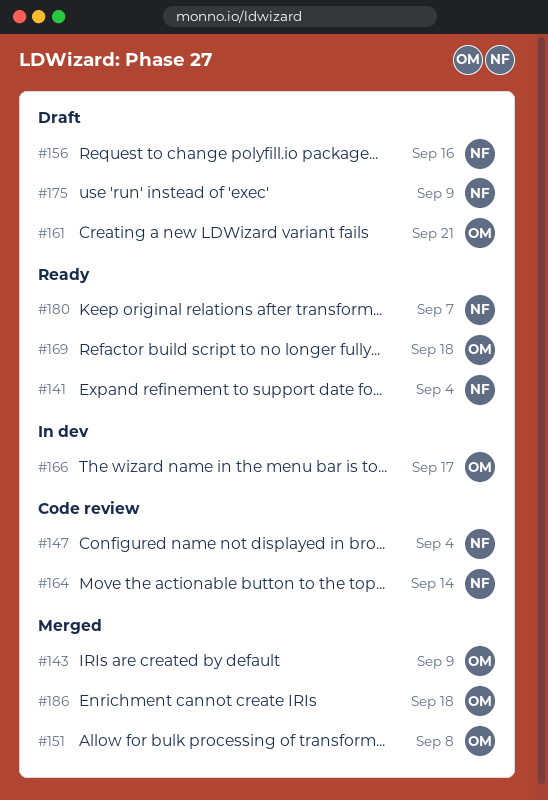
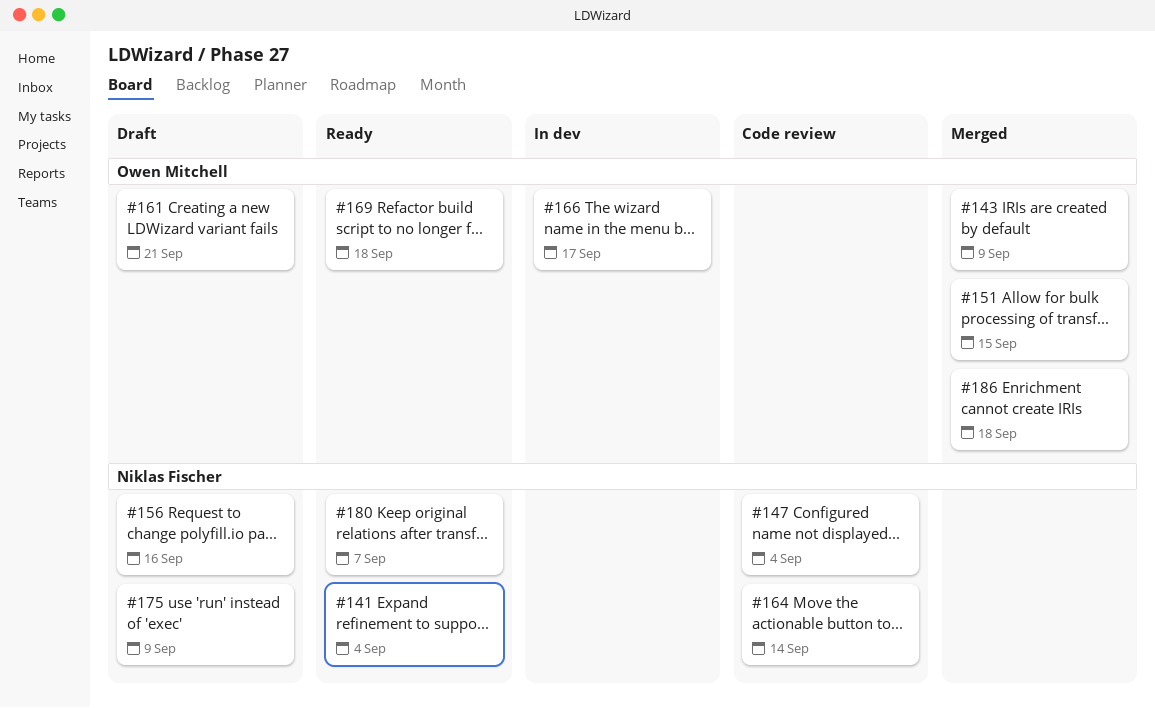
#151, due: Sep 8 -> Sep 15

